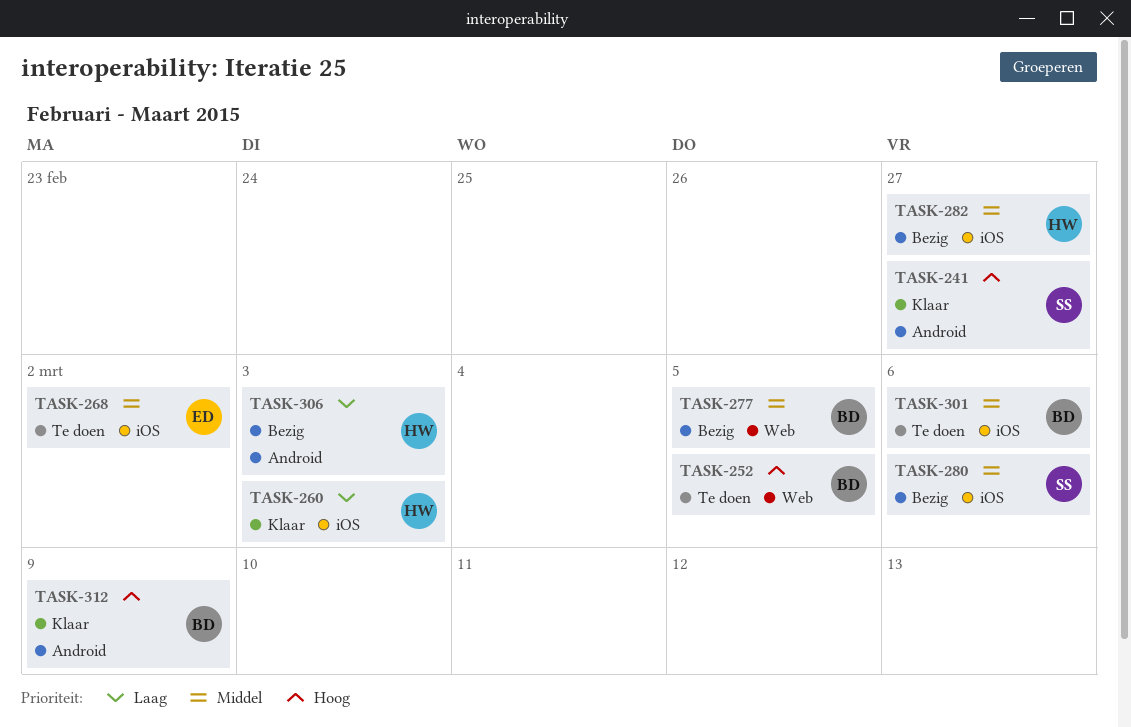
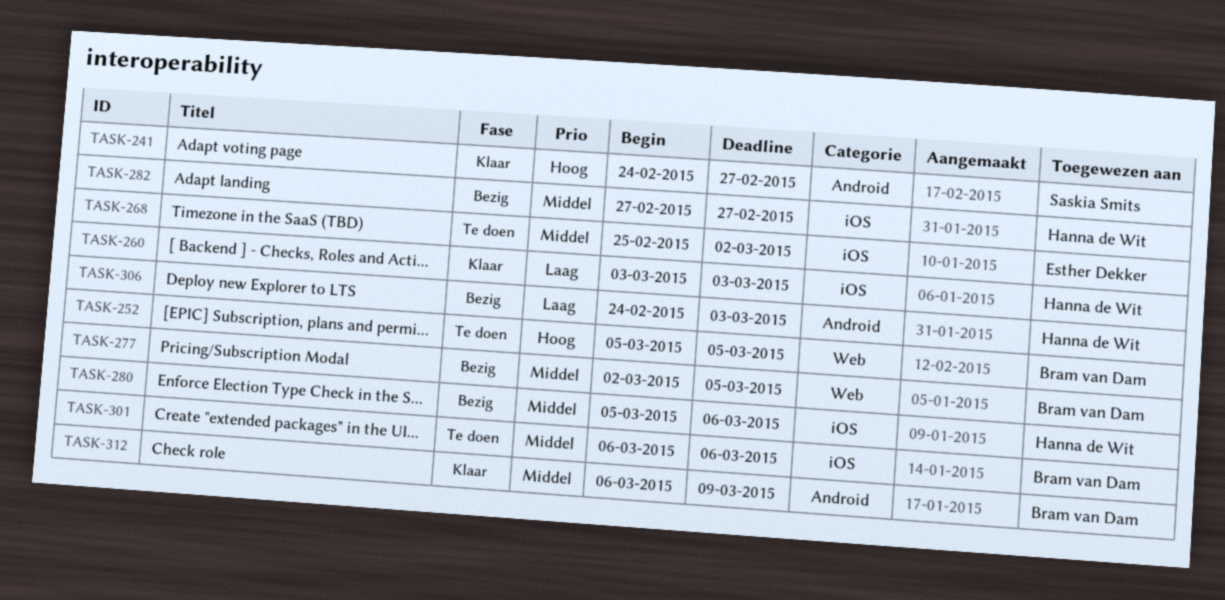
TASK-280, owner: Saskia Smits -> Hanna de Wit
TASK-312, priority: Hoog -> Middel

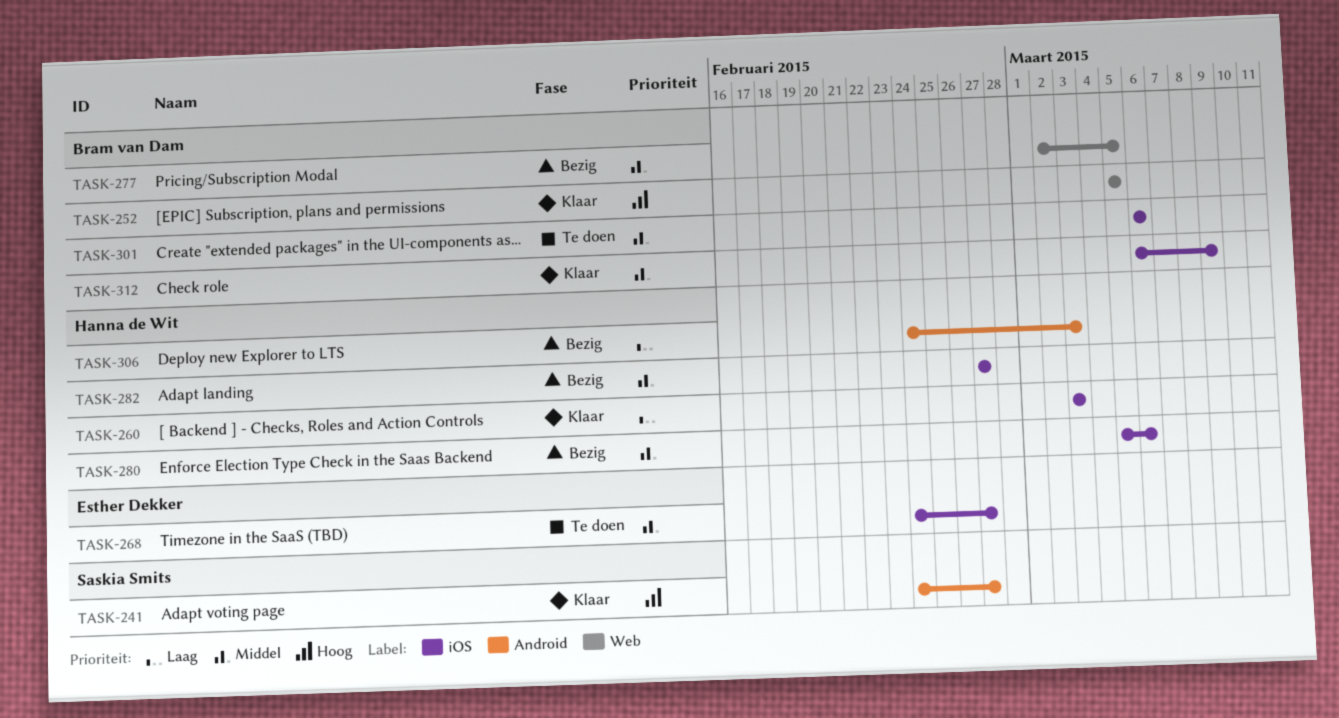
TASK-252, status: Te doen -> Klaar
TASK-268, start: Feb 25 -> Feb 24
TASK-268, due: Mar 2 -> Feb 27
TASK-312, label: Android -> iOS

